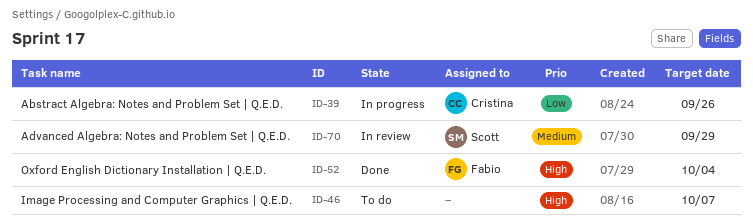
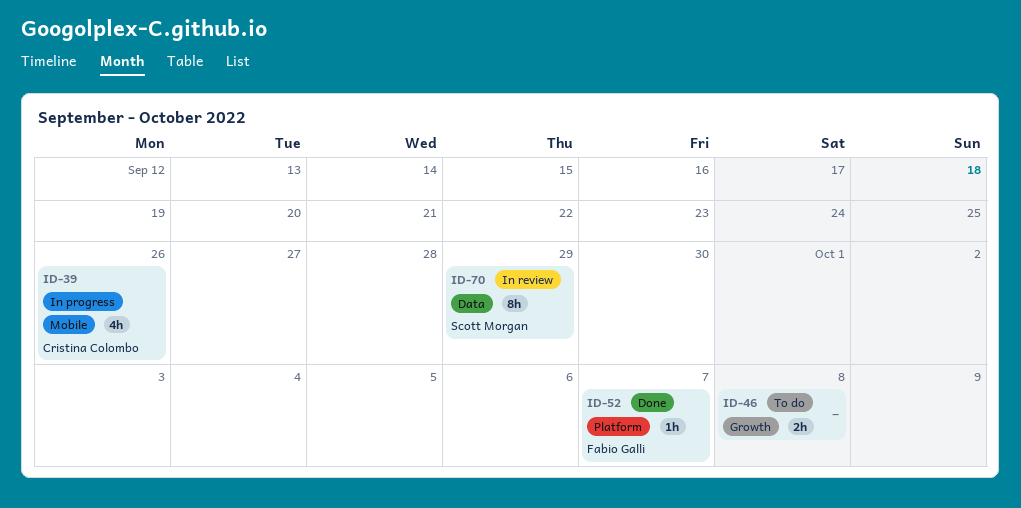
ID-46, due: Oct 7 -> Oct 8
ID-52, due: Oct 4 -> Oct 7

